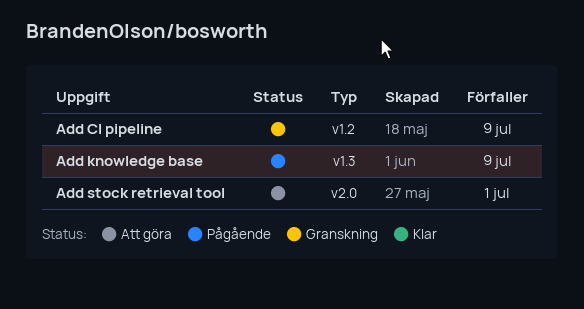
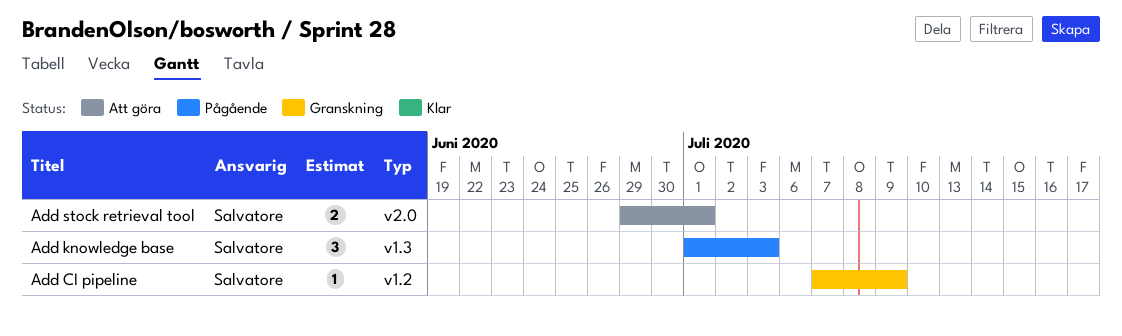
Add knowledge base, due: Jul 9 -> Jul 3

